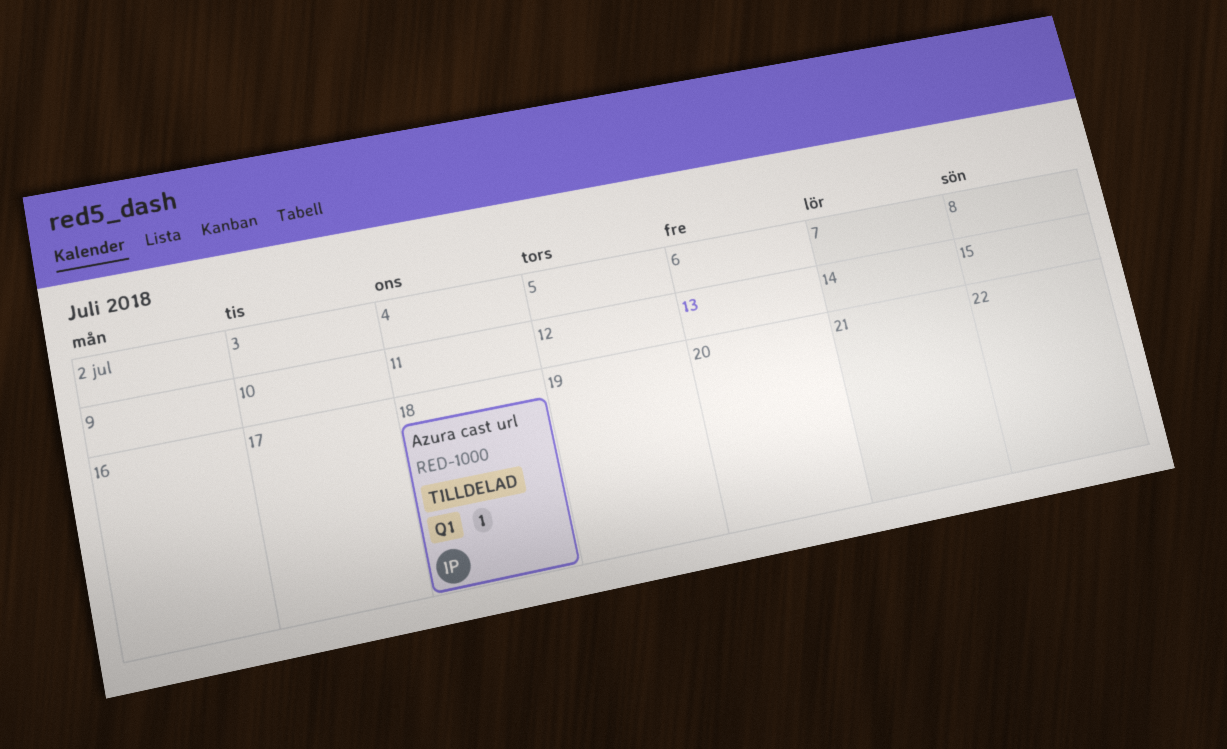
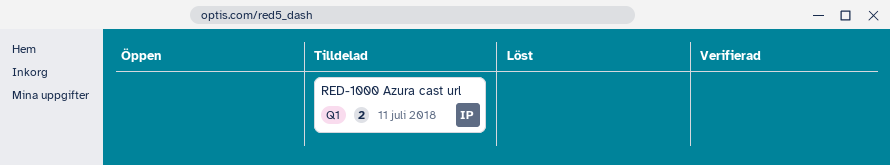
RED-1000, estimate: 1 -> 2
RED-1000, due: Jul 18 -> Jul 11

